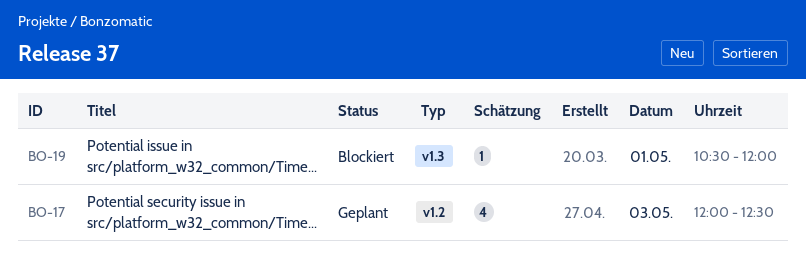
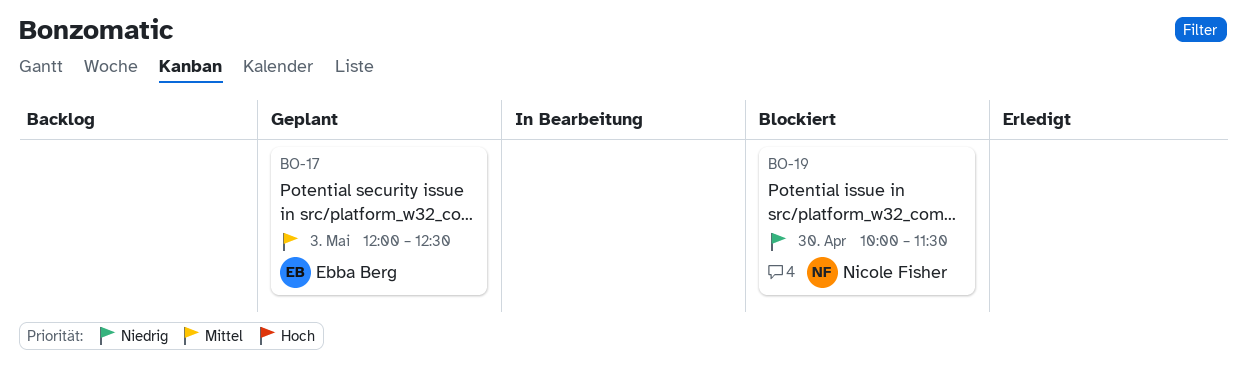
BO-19, day: May 1 -> Apr 30
BO-19, begins: 10:30 -> 10:00
BO-19, ends: 12:00 -> 11:30

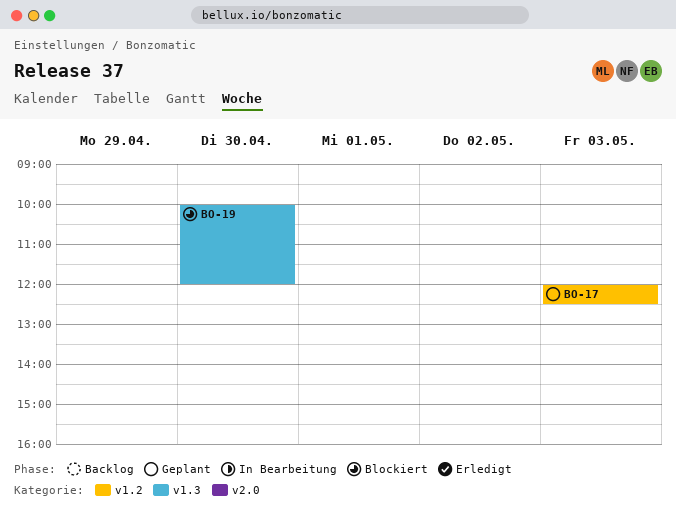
BO-19, ends: 11:30 -> 12:00

